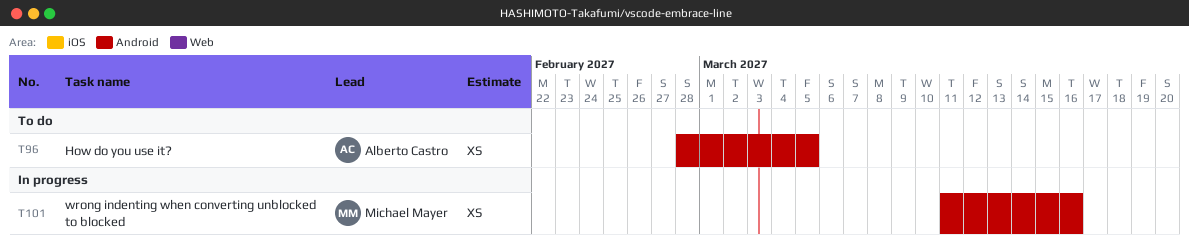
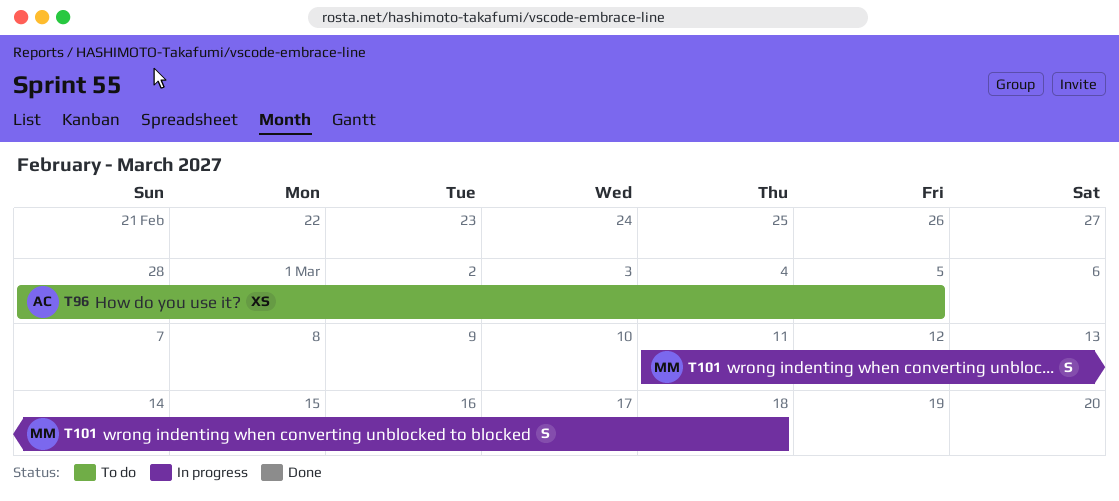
T101, estimate: XS -> S
T101, due: Mar 16 -> Mar 18

